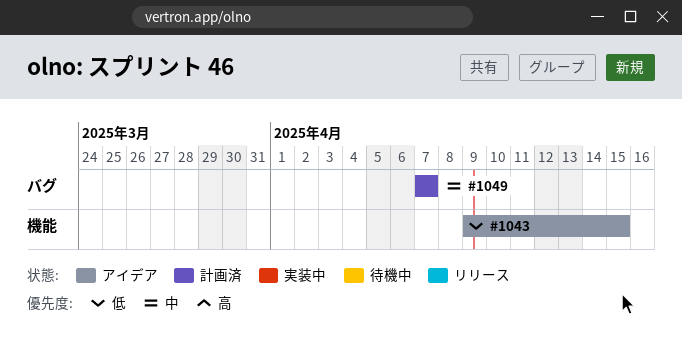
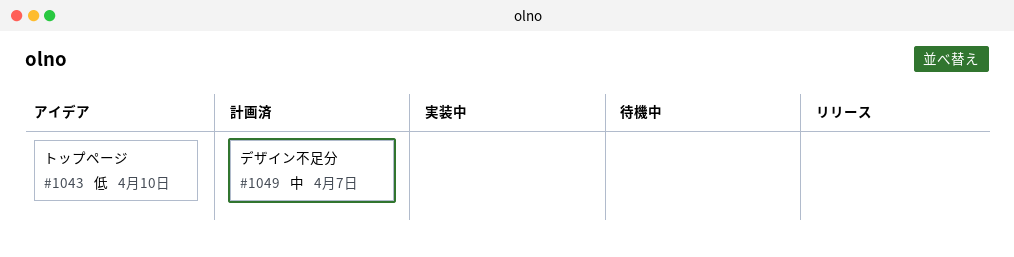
#1043, due: Apr 15 -> Apr 10

